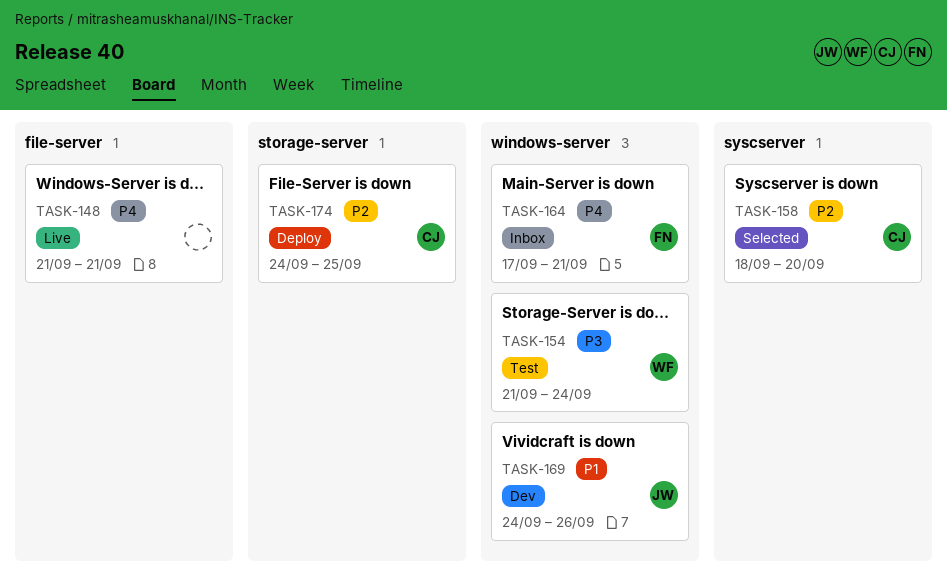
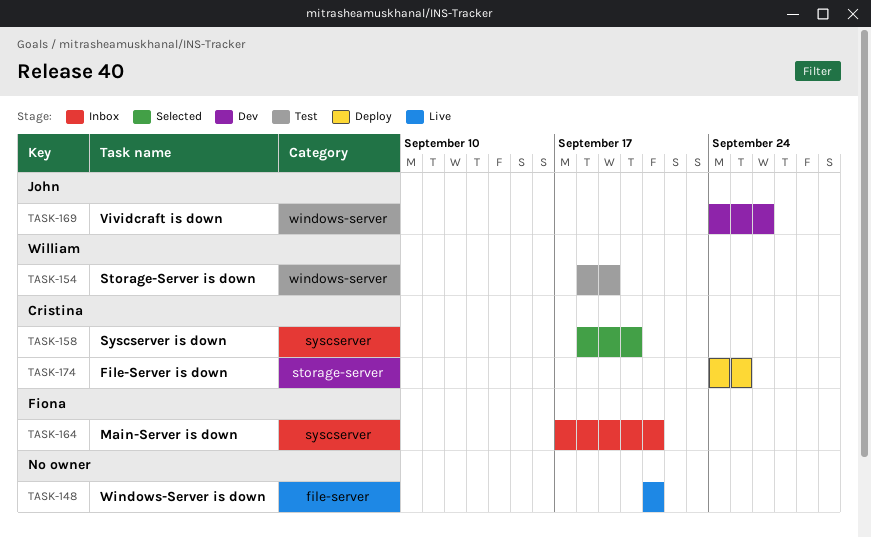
TASK-154, start: Sep 21 -> Sep 18
TASK-154, due: Sep 24 -> Sep 19
TASK-164, label: windows-server -> syscserver

